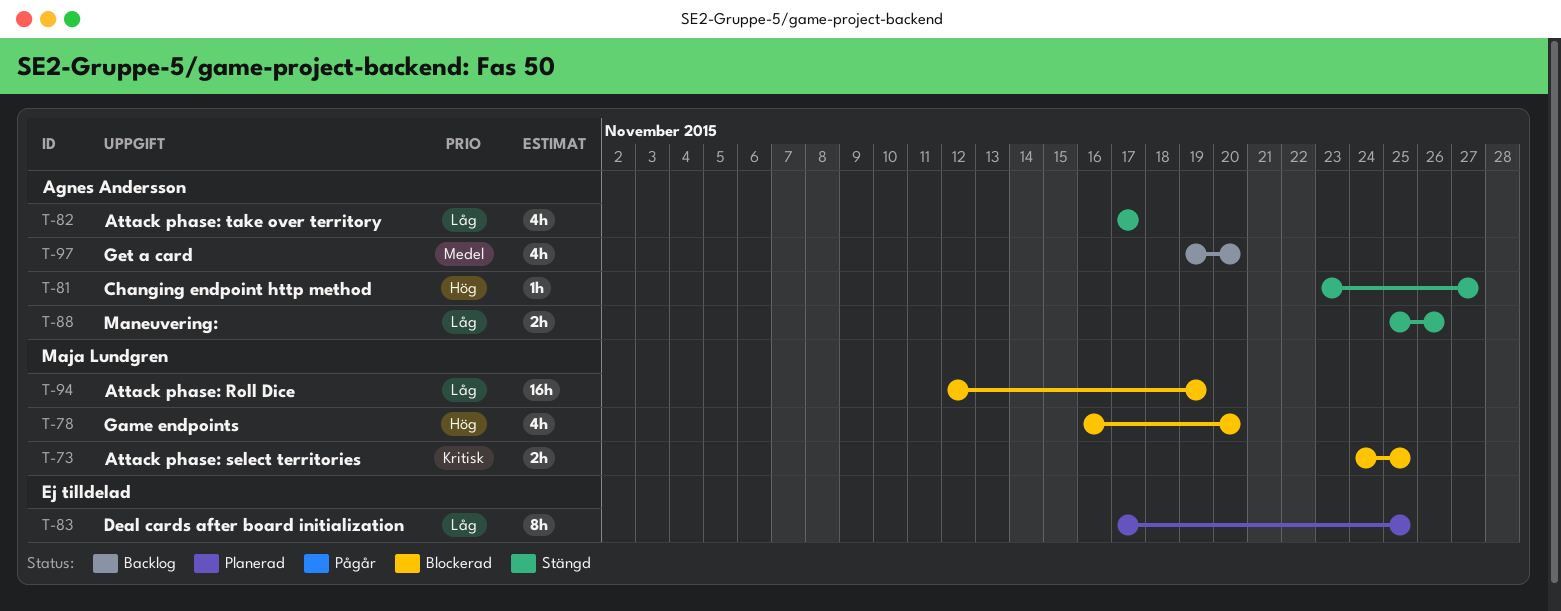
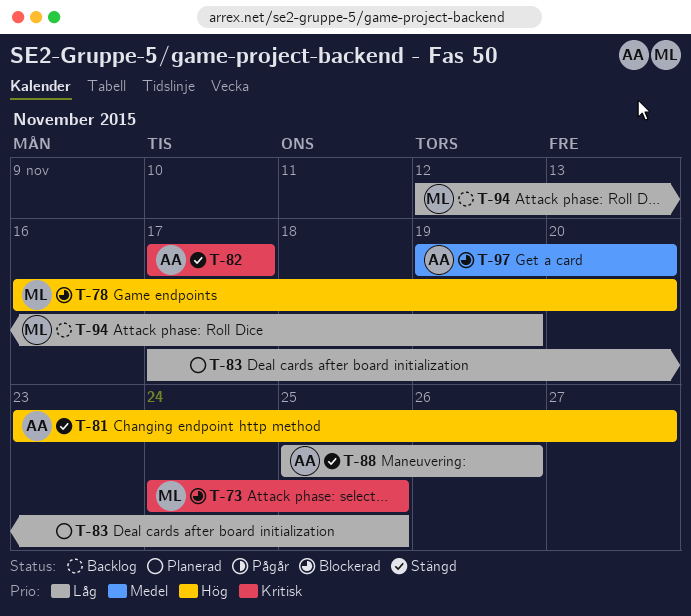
T-82, priority: Låg -> Kritisk
T-94, status: Blockerad -> Backlog
T-97, status: Backlog -> Blockerad

